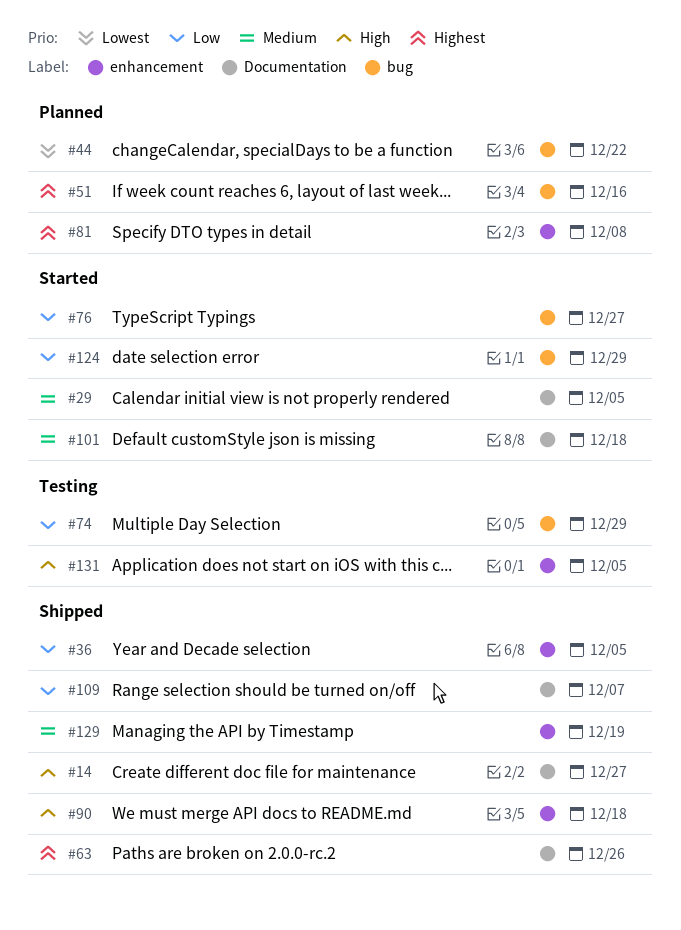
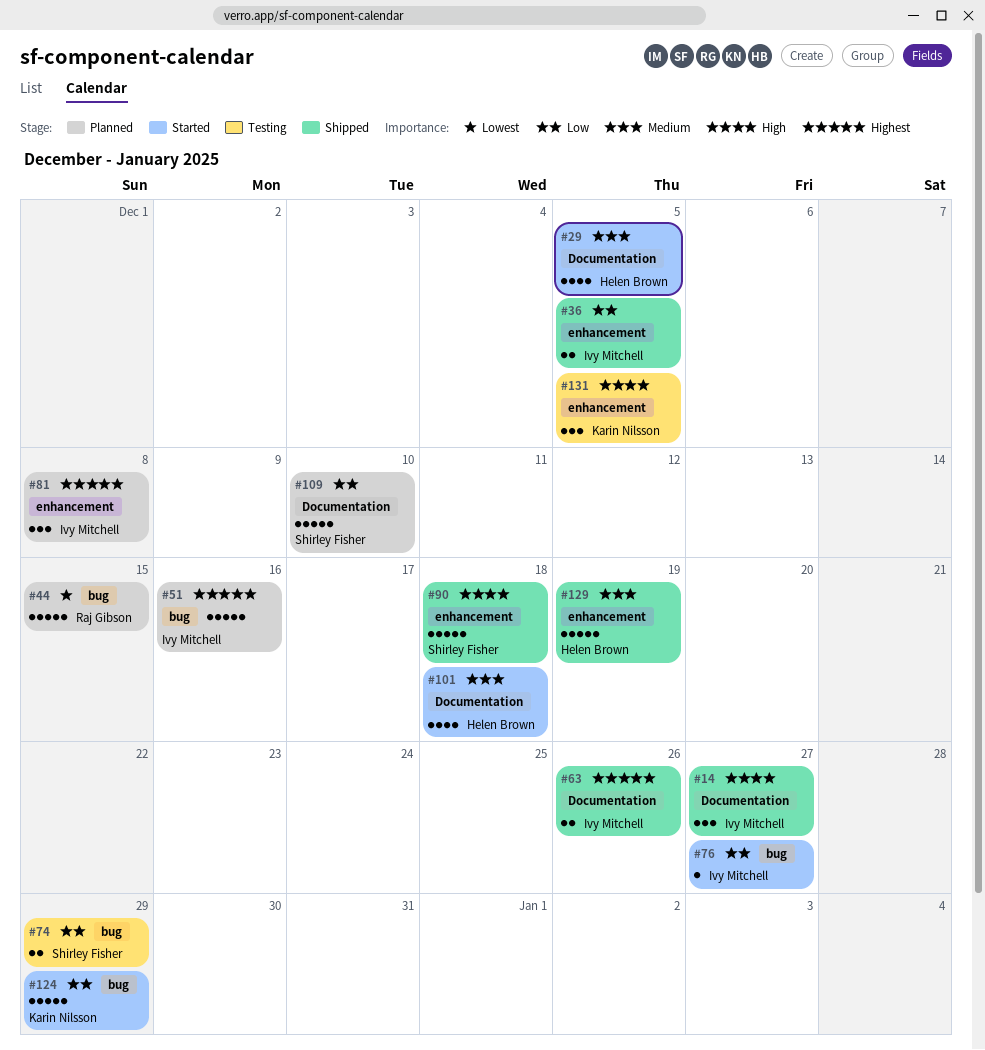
#44, due: Dec 22 -> Dec 15
#109, status: Shipped -> Planned
#109, due: Dec 7 -> Dec 10

